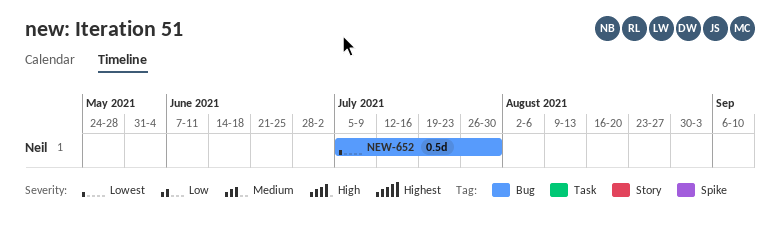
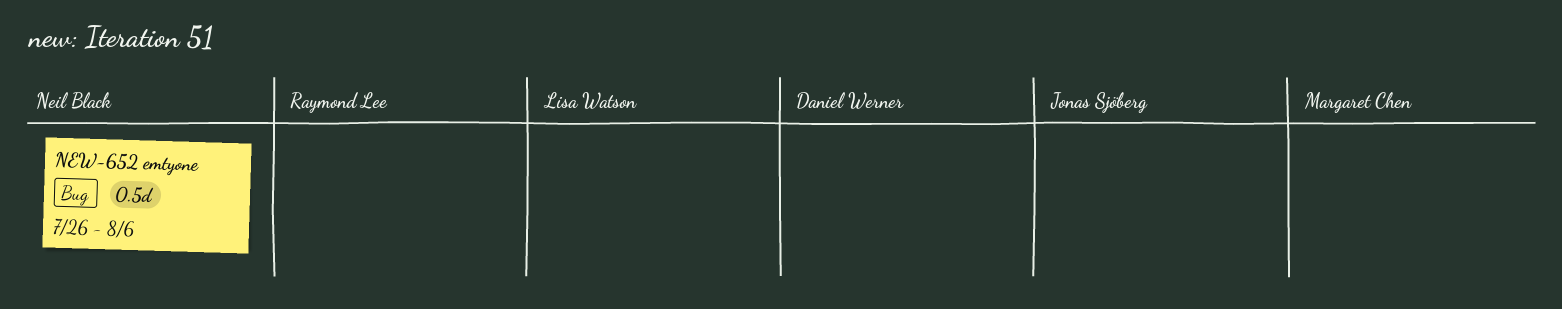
NEW-652, start: Jul 5 -> Jul 26
NEW-652, due: Jul 30 -> Aug 6

